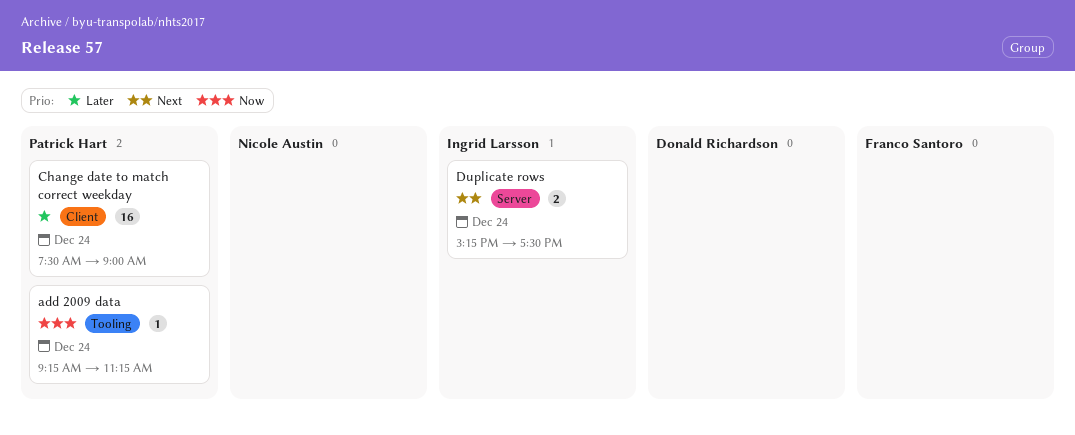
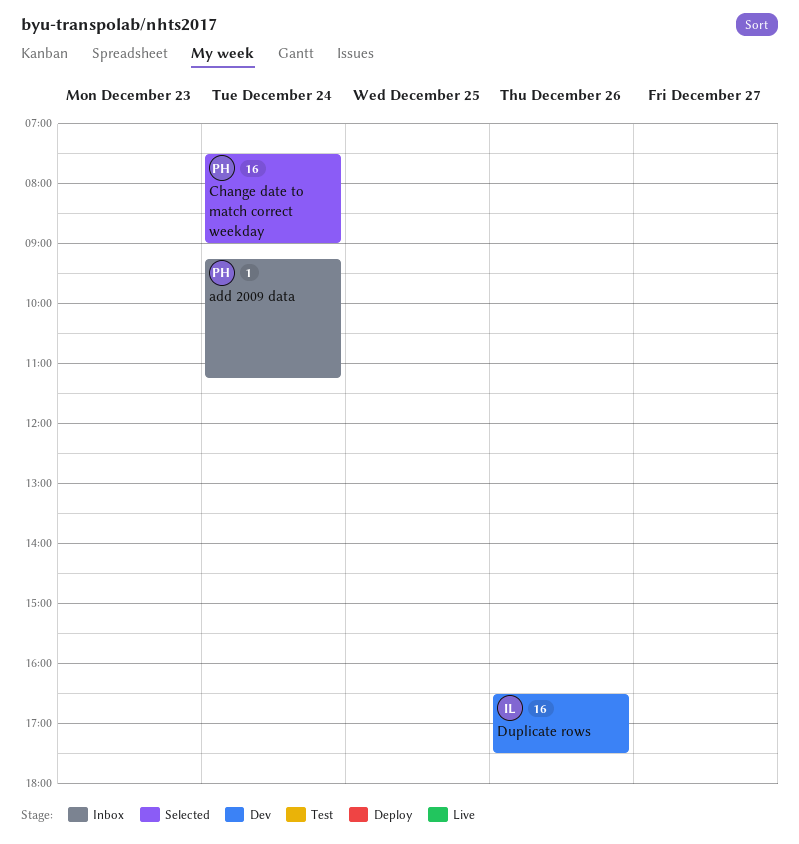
Duplicate rows, estimate: 2 -> 16
Duplicate rows, day: Dec 24 -> Dec 26
Duplicate rows, begins: 15:15 -> 16:30

